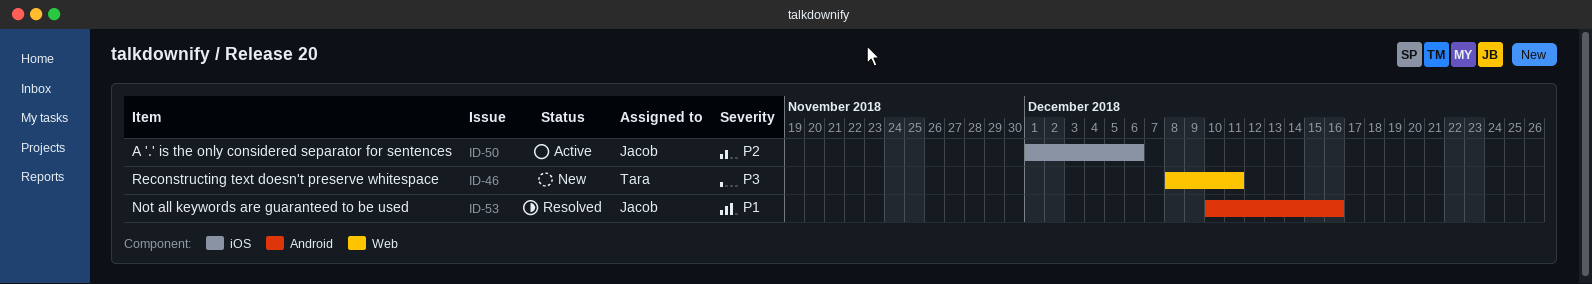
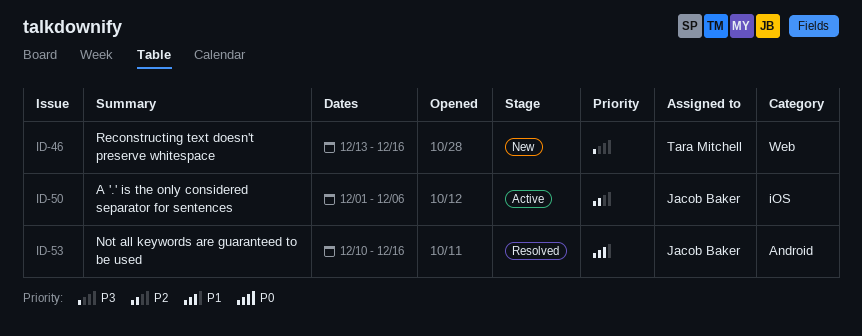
ID-46, start: Dec 8 -> Dec 13
ID-46, due: Dec 11 -> Dec 16

